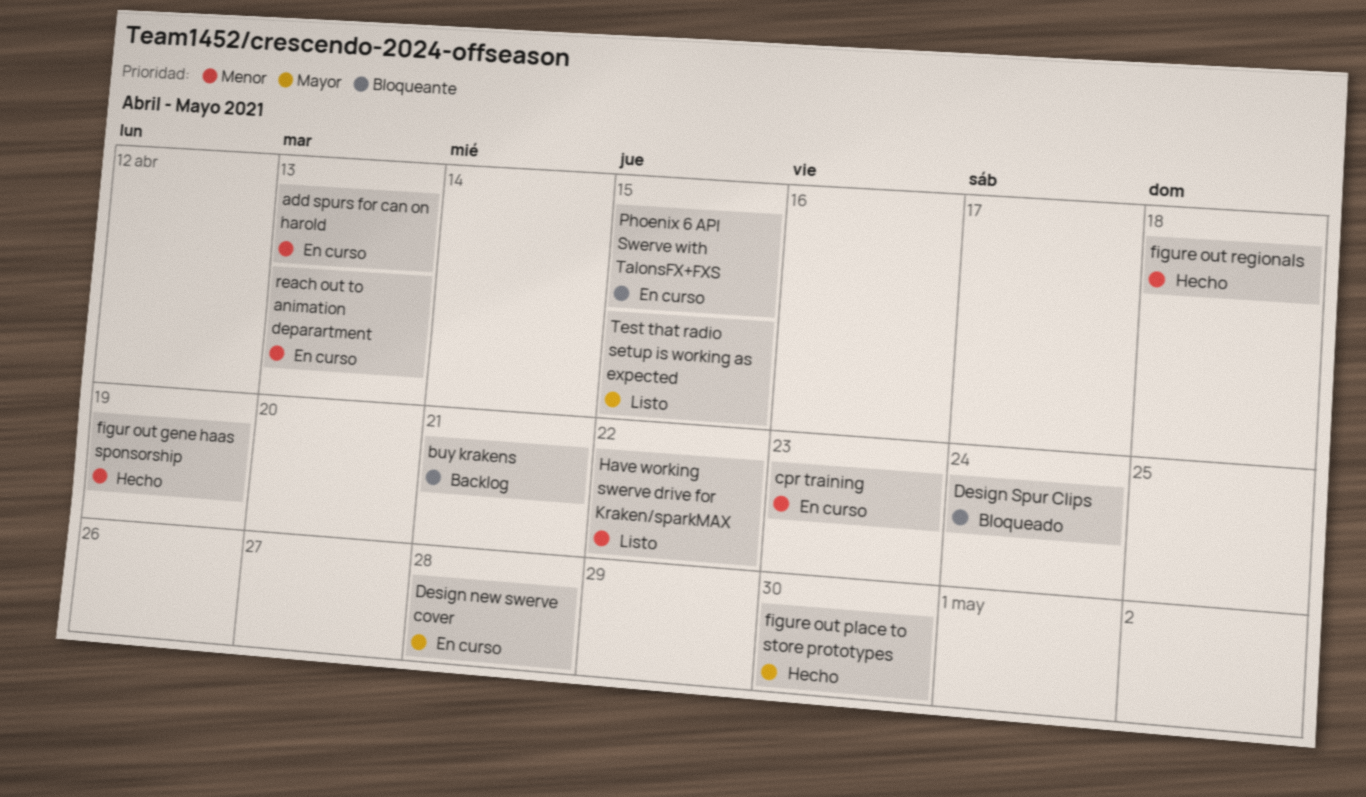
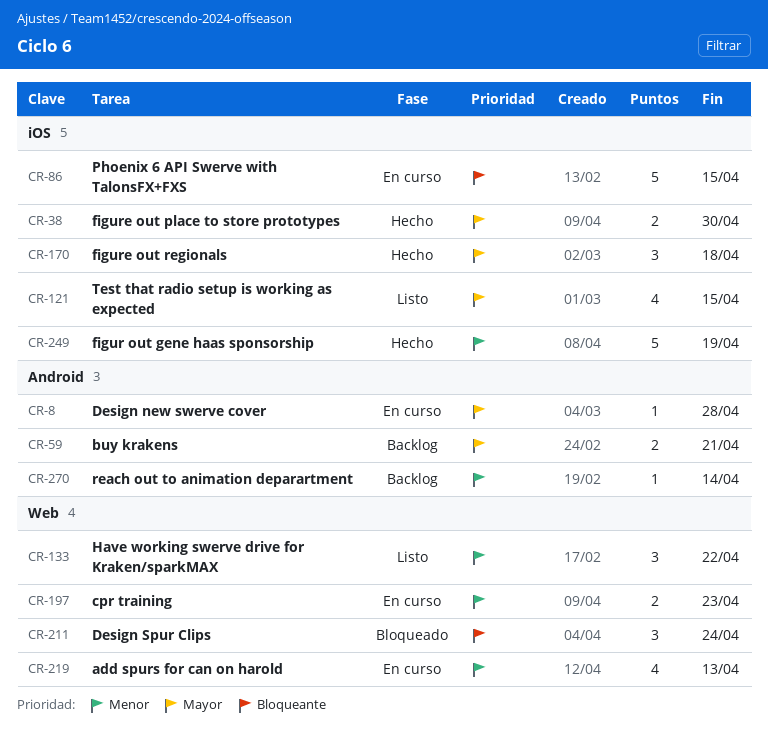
buy krakens, priority: Bloqueante -> Mayor
figure out regionals, priority: Menor -> Mayor
reach out to animation deparartment, status: En curso -> Backlog
reach out to animation deparartment, due: Apr 13 -> Apr 14

